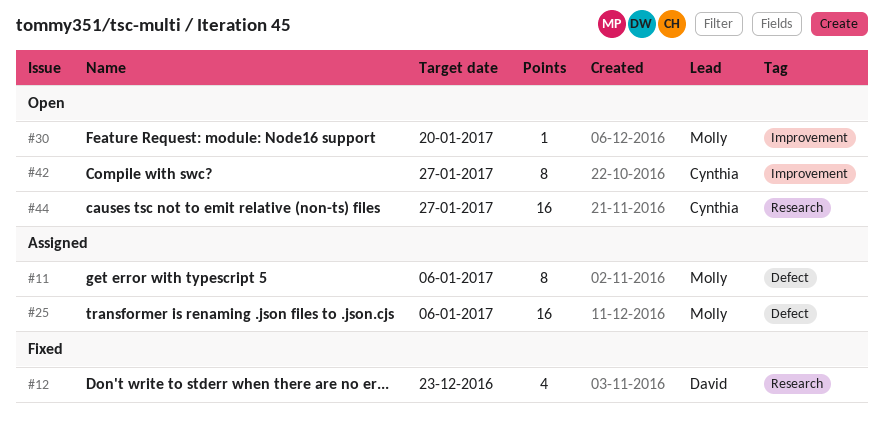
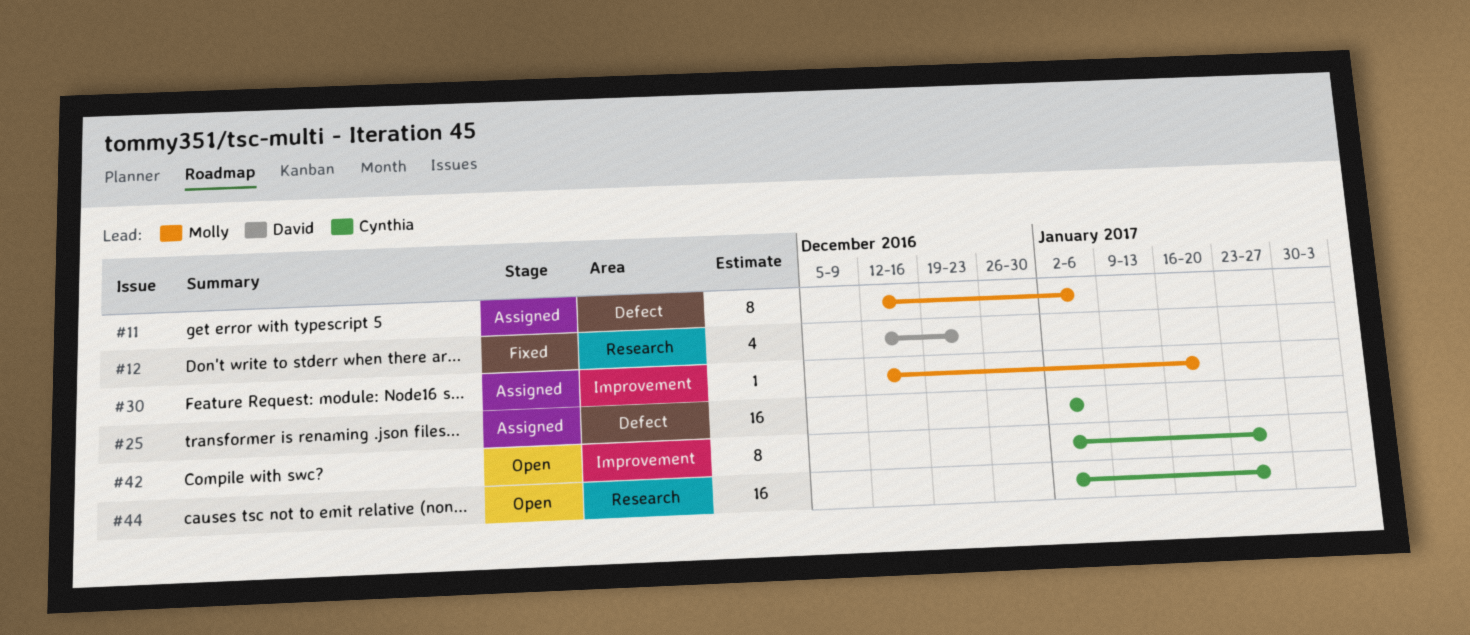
#25, owner: Molly -> Cynthia
#30, status: Open -> Assigned

